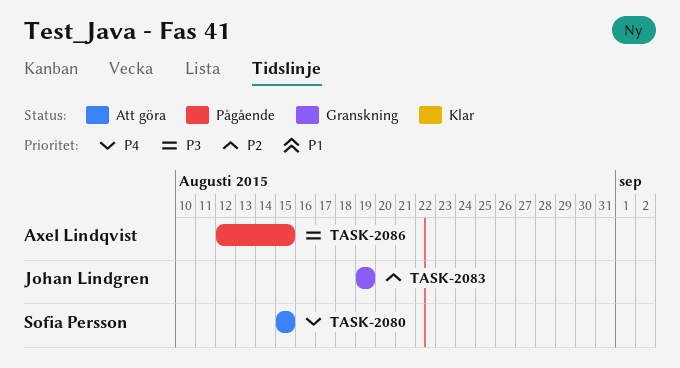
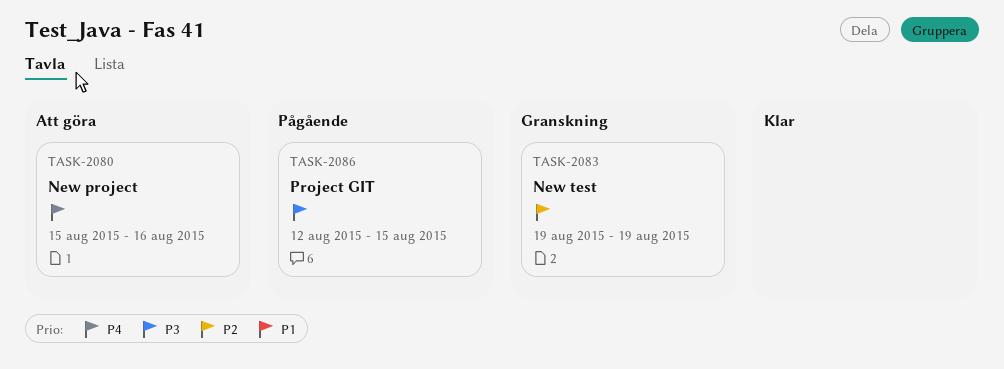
TASK-2080, due: Aug 15 -> Aug 16

